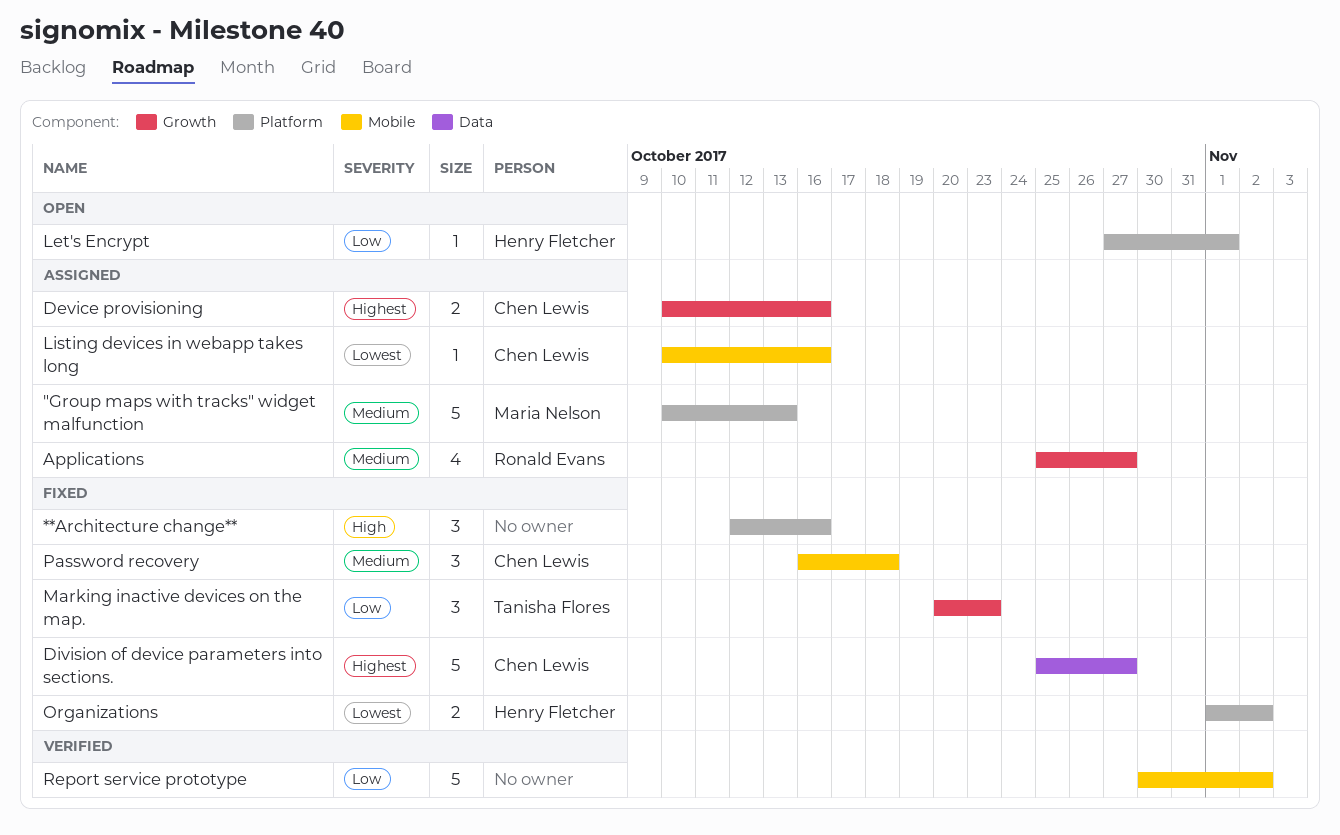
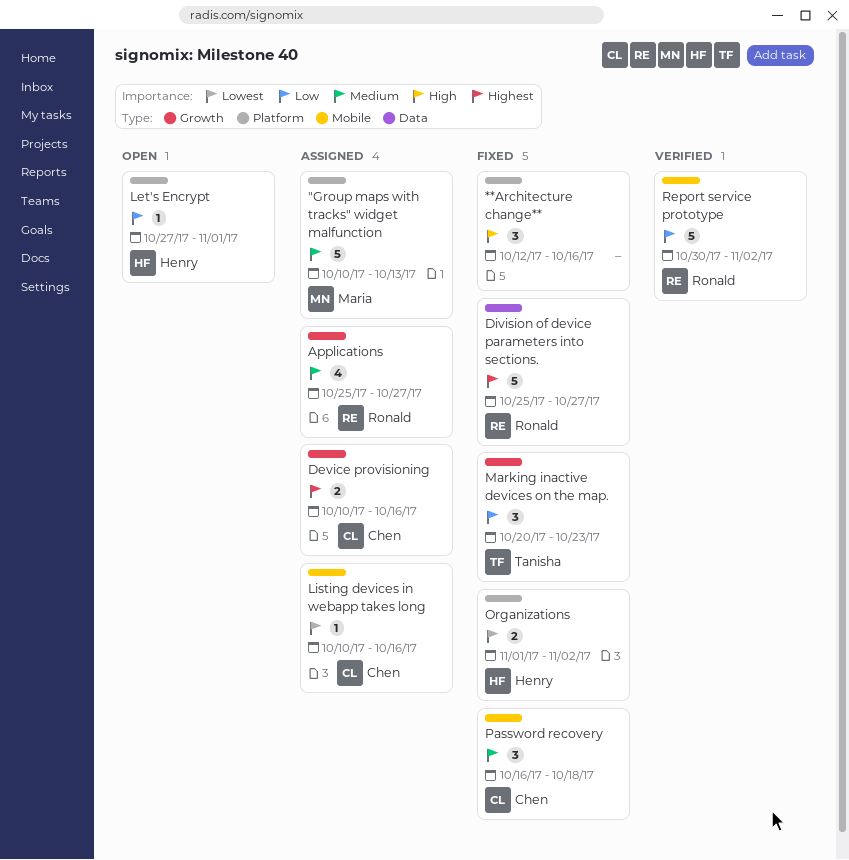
Division of device parameters into sections., owner: Chen Lewis -> Ronald Evans
Report service prototype, owner: none -> Ronald Evans

